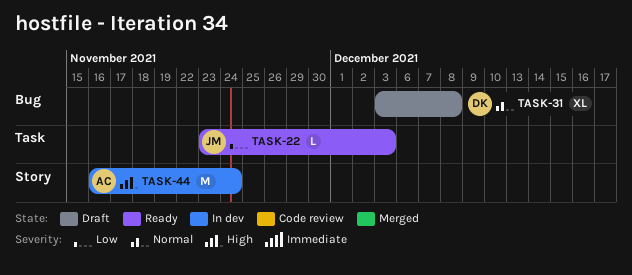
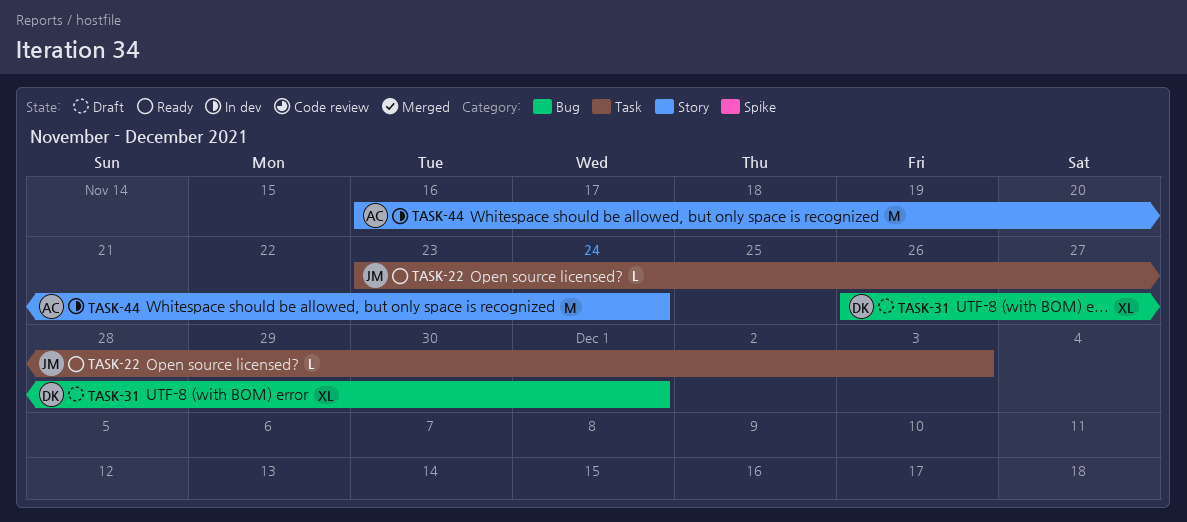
TASK-31, start: Dec 3 -> Nov 26
TASK-31, due: Dec 8 -> Dec 1

